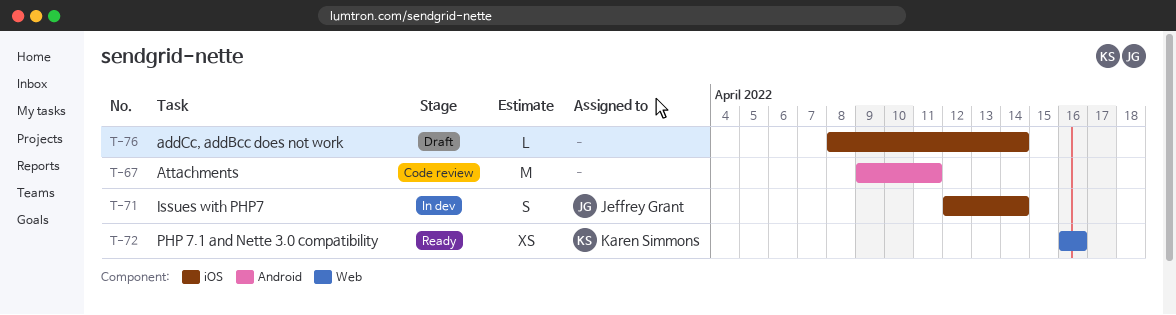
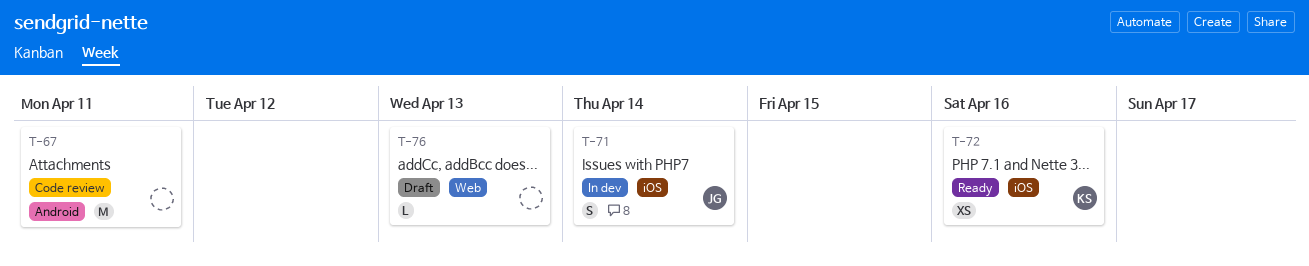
T-72, label: Web -> iOS
T-76, label: iOS -> Web
T-76, due: Apr 14 -> Apr 13

